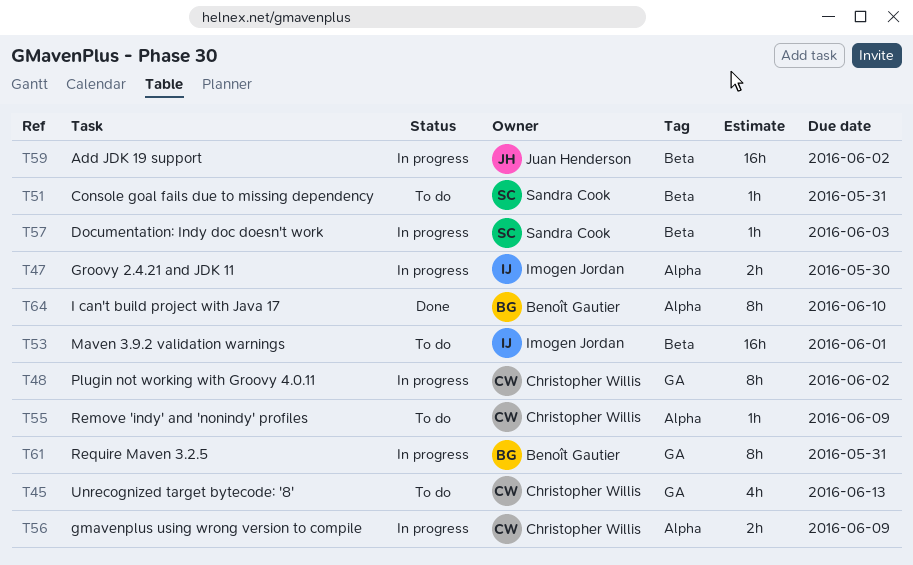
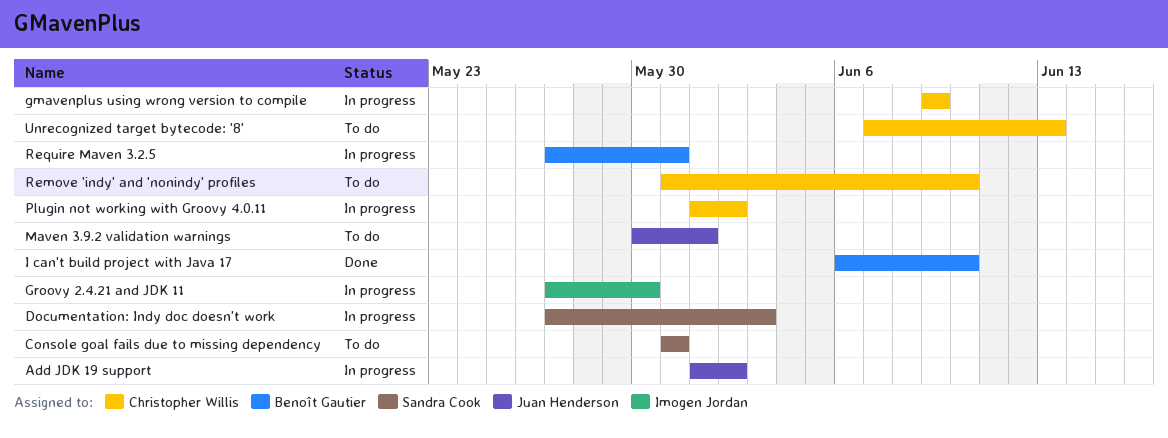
Maven 3.9.2 validation warnings, owner: Imogen Jordan -> Juan Henderson
Remove 'indy' and 'nonindy' profiles, due: Jun 9 -> Jun 10

